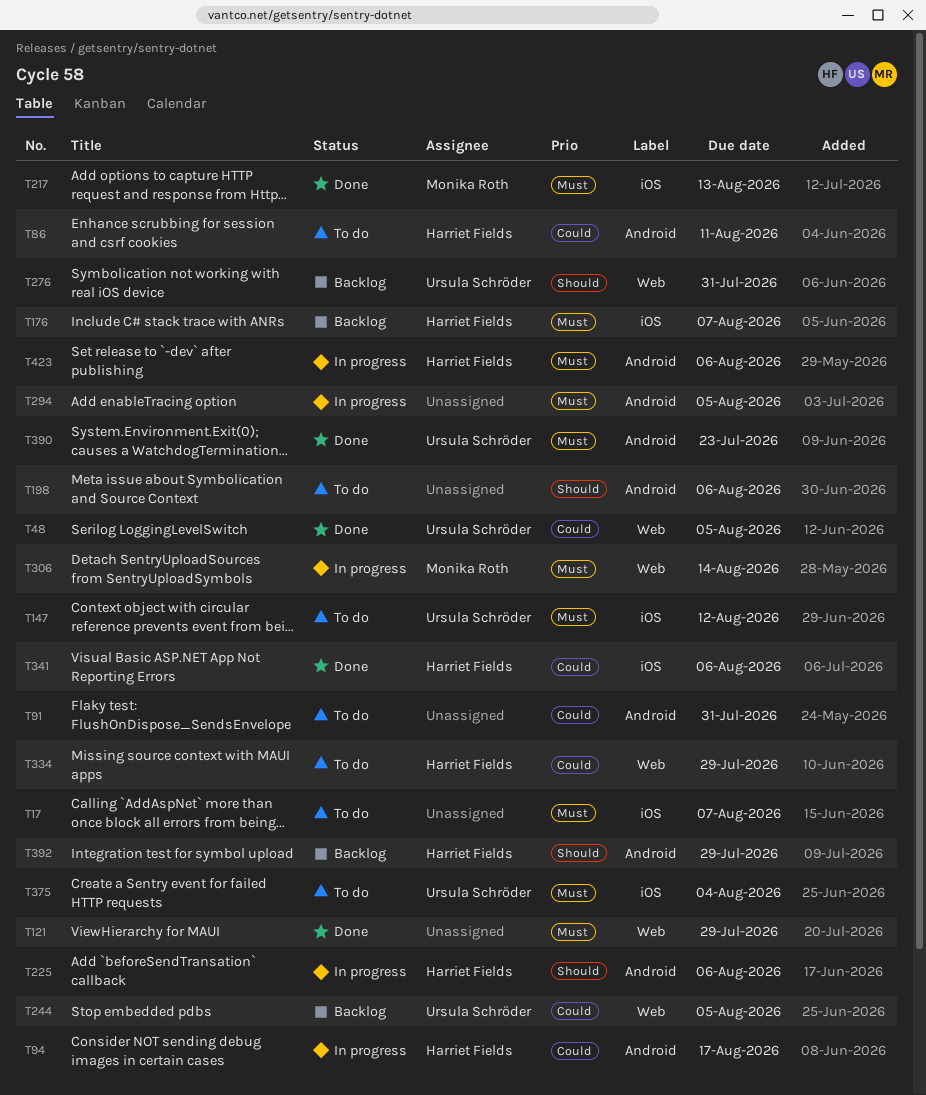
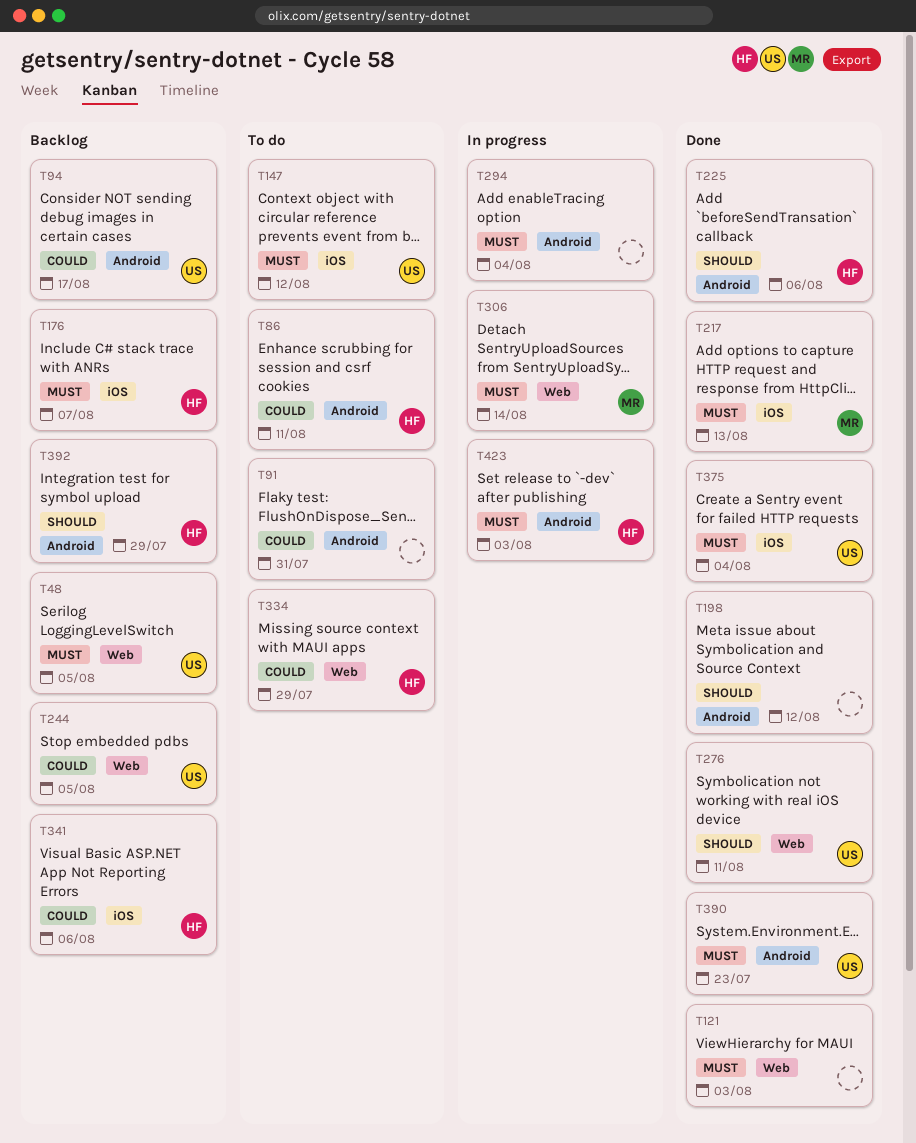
T17: present -> none
T48, status: Done -> Backlog
T48, priority: Could -> Must
T94, status: In progress -> Backlog
T94, owner: Harriet Fields -> Ursula Schröder
T121, due: Jul 29 -> Aug 3
T198, status: To do -> Done
T198, due: Aug 6 -> Aug 12
T225, status: In progress -> Done
T276, status: Backlog -> Done
T276, due: Jul 31 -> Aug 11
T294, due: Aug 5 -> Aug 4
T341, status: Done -> Backlog
T375, status: To do -> Done
T423, due: Aug 6 -> Aug 3

